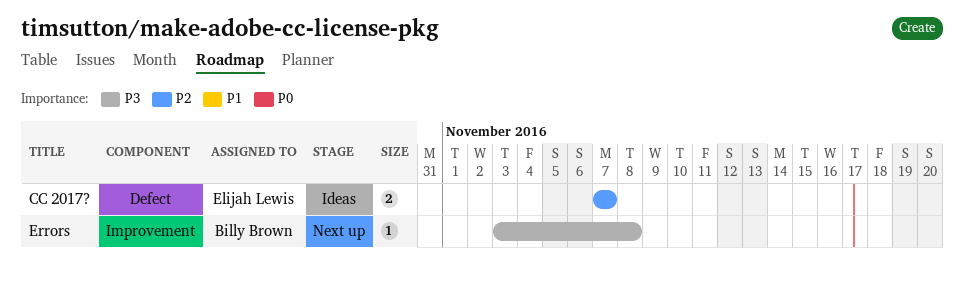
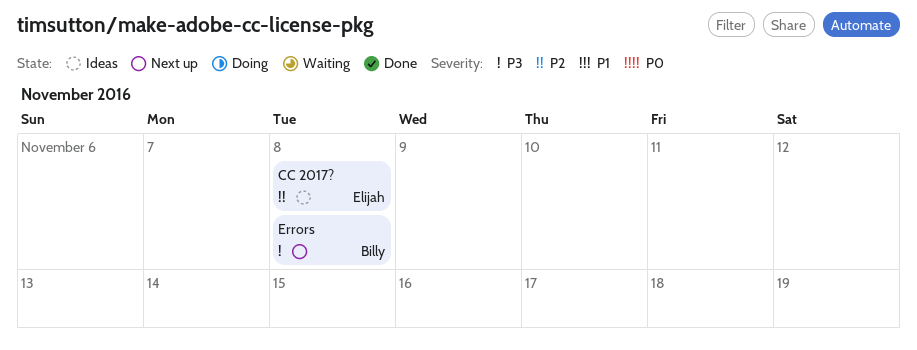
CC 2017?, due: Nov 7 -> Nov 8

